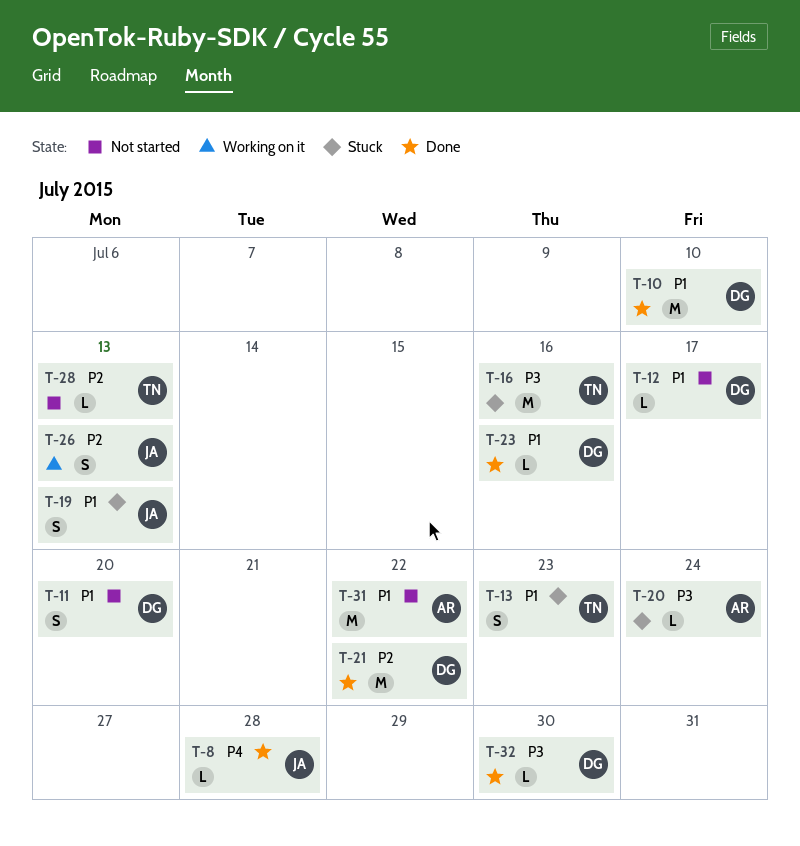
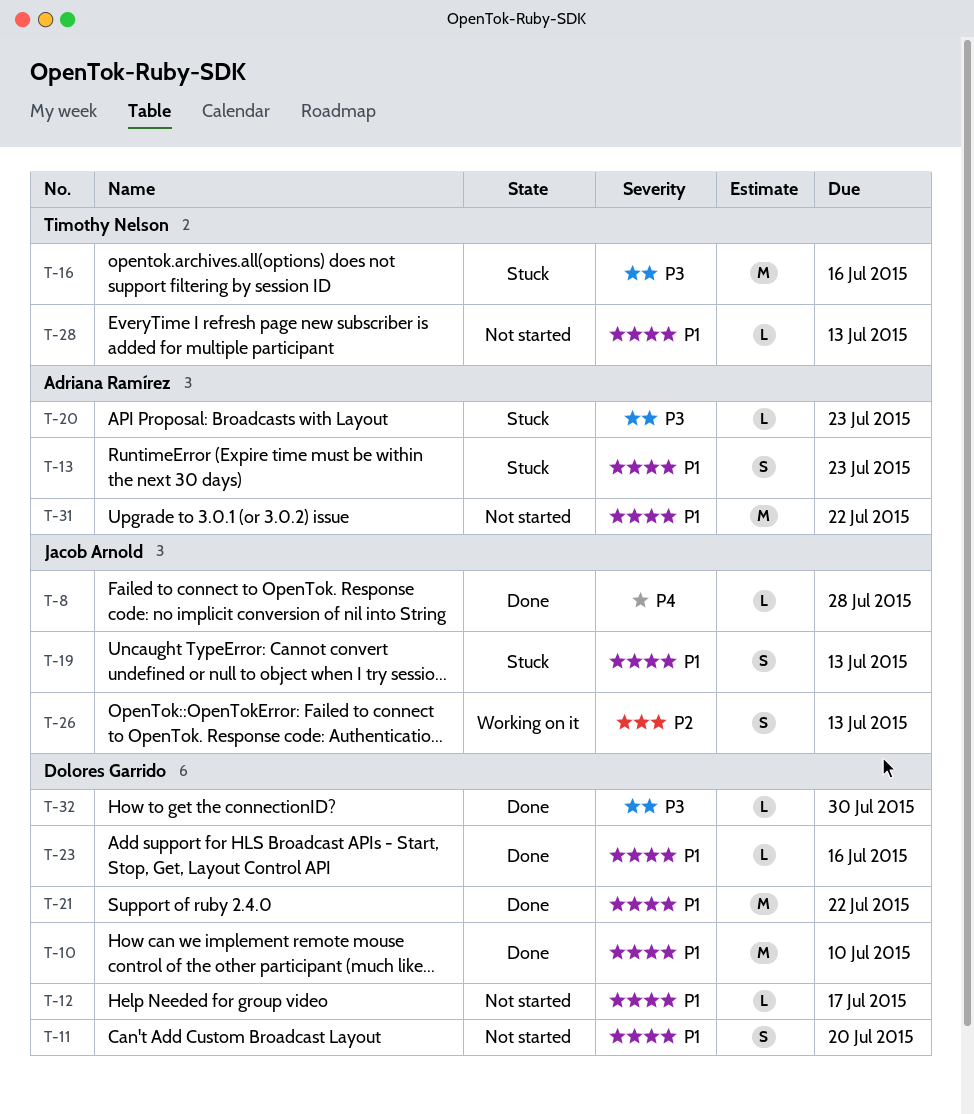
T-13, owner: Timothy Nelson -> Adriana Ramírez
T-20, due: Jul 24 -> Jul 23
T-21, priority: P2 -> P1
T-28, priority: P2 -> P1

